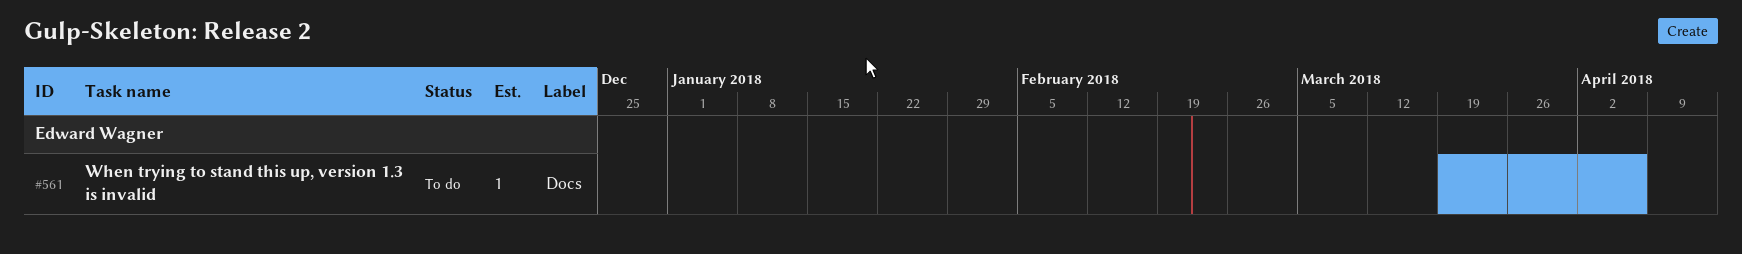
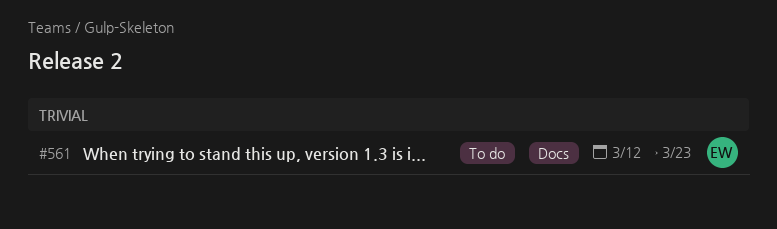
#561, start: Mar 19 -> Mar 12
#561, due: Apr 6 -> Mar 23

